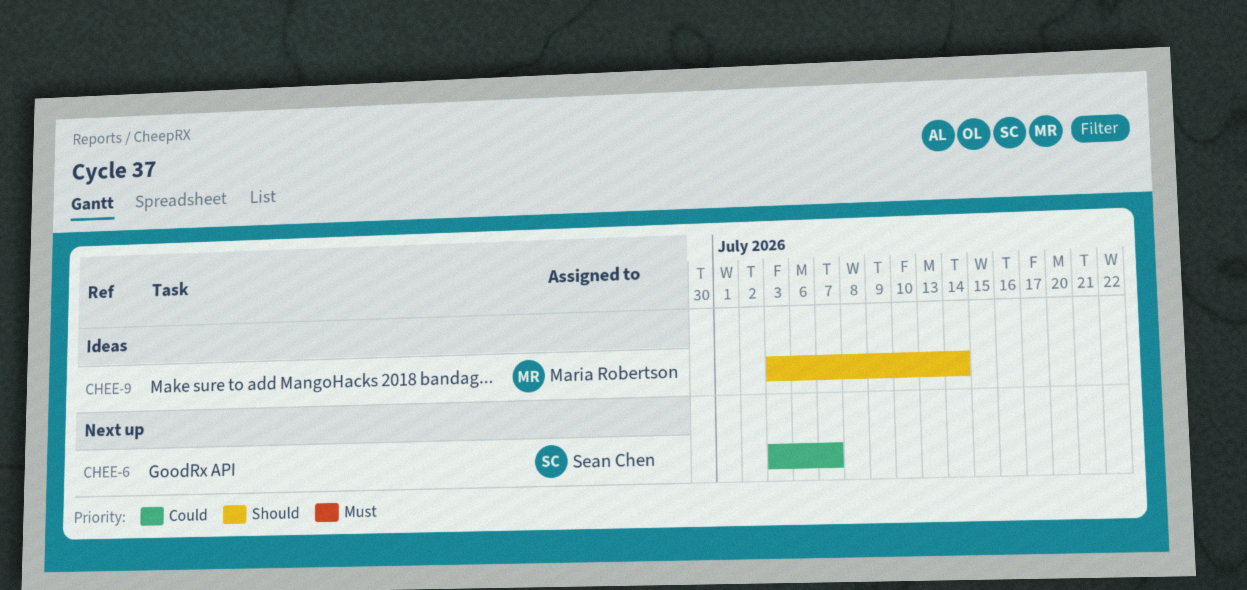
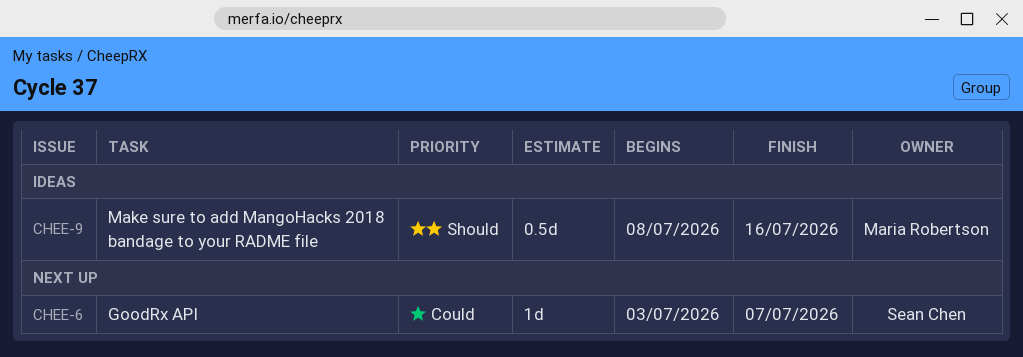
CHEE-9, start: Jul 3 -> Jul 8
CHEE-9, due: Jul 14 -> Jul 16

